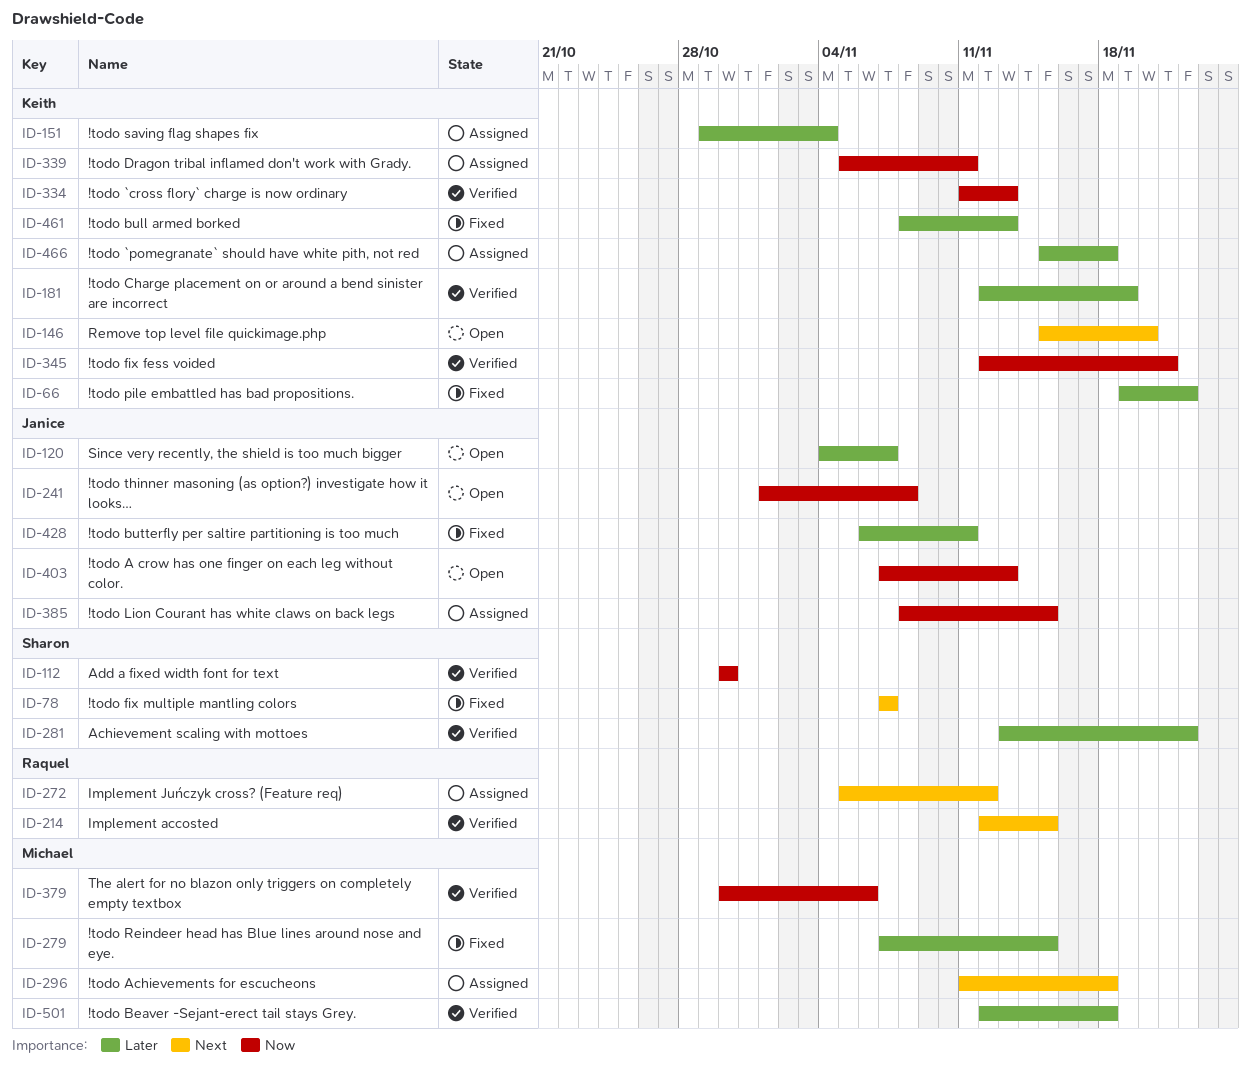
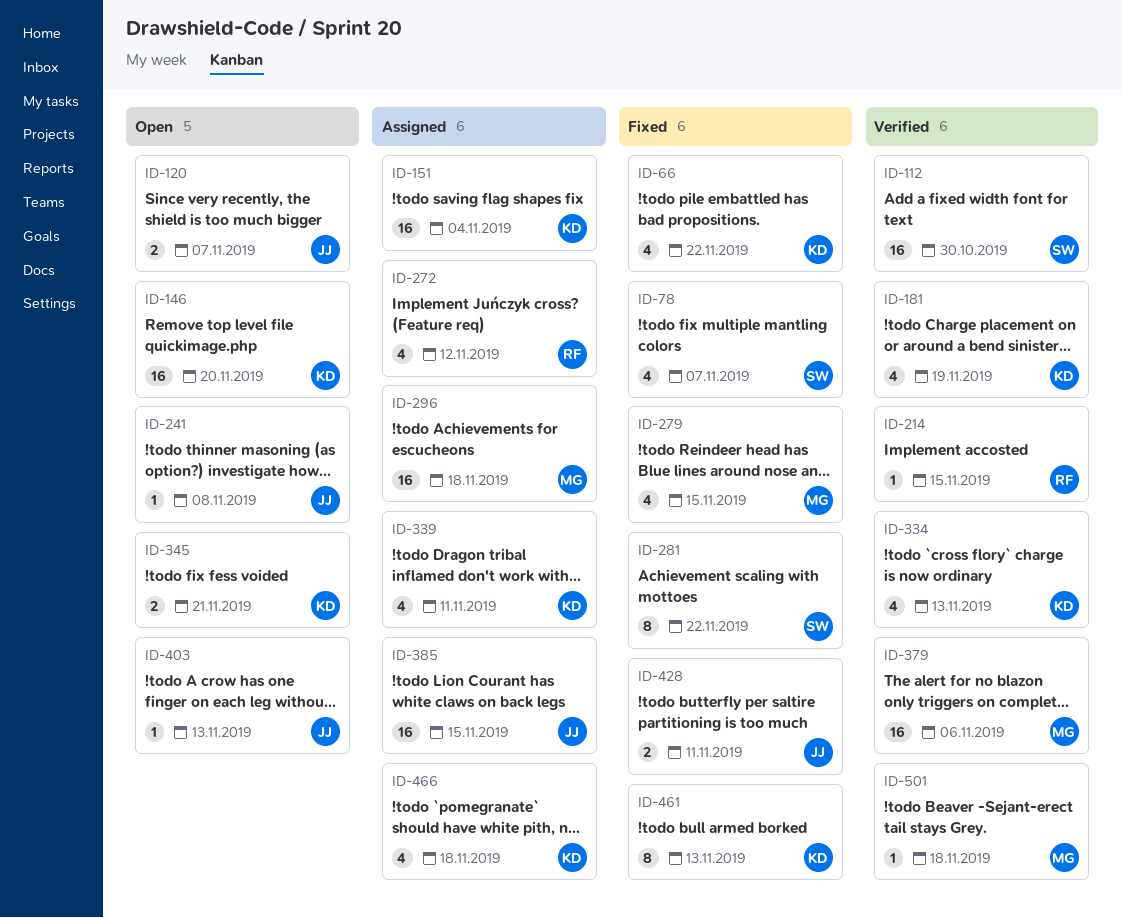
ID-281, status: Verified -> Fixed
ID-345, status: Verified -> Open

